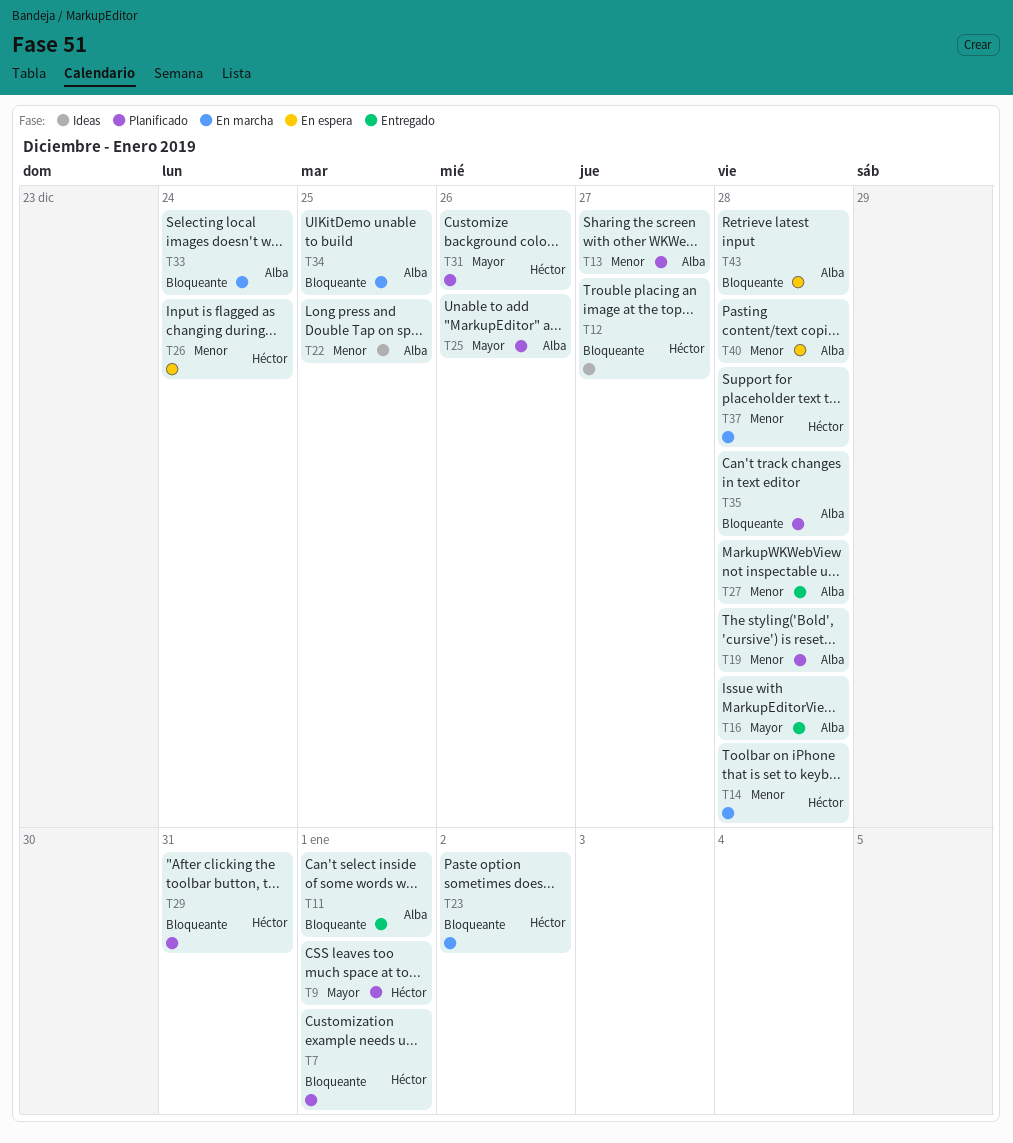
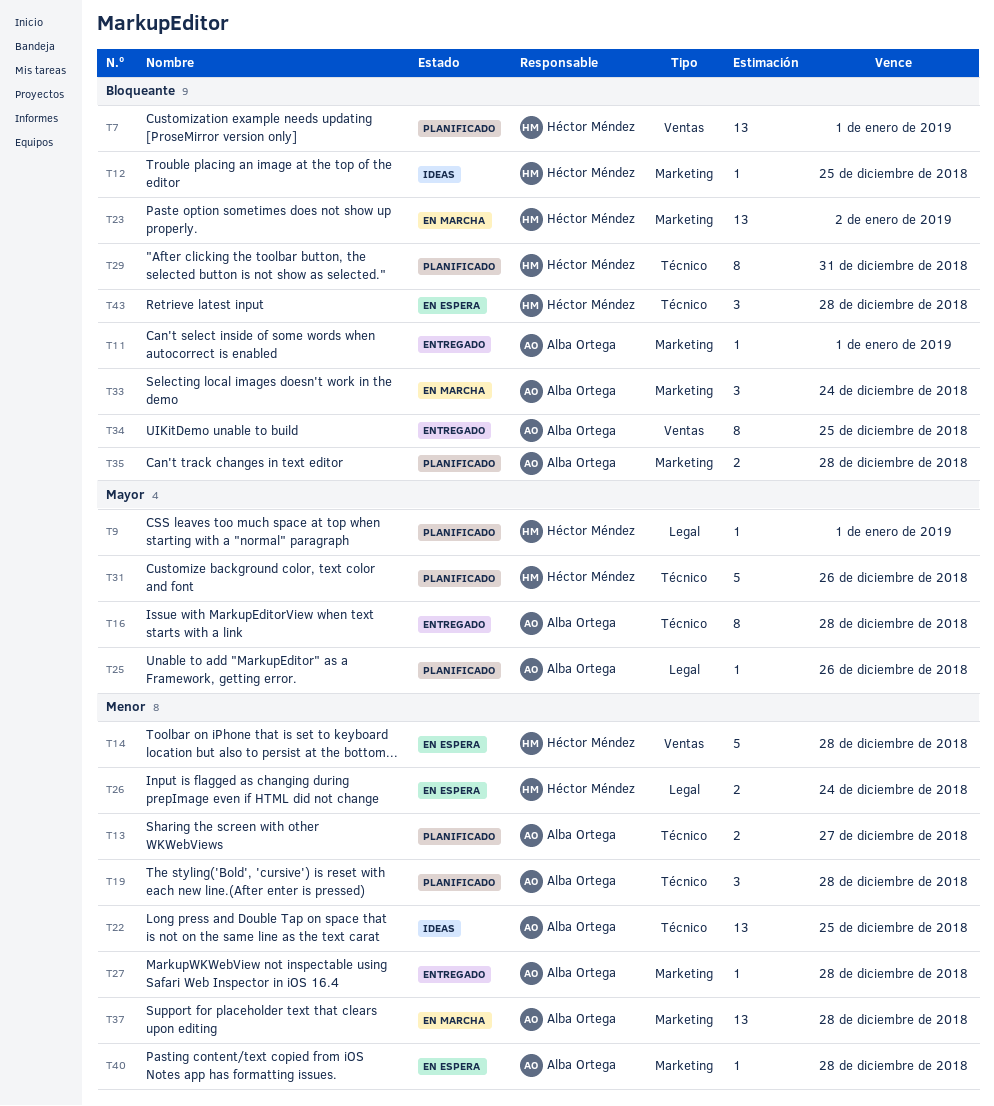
T12, due: Dec 27 -> Dec 25
T14, status: En marcha -> En espera
T34, status: En marcha -> Entregado
T37, owner: Héctor Méndez -> Alba Ortega
T43, owner: Alba Ortega -> Héctor Méndez

